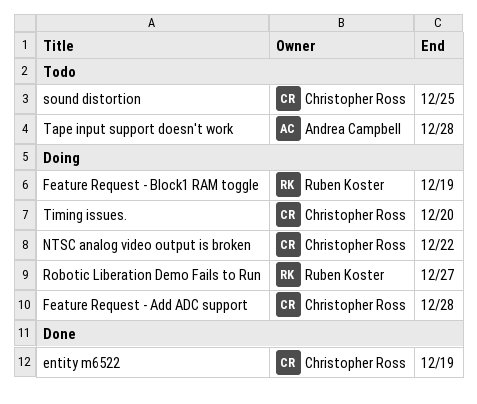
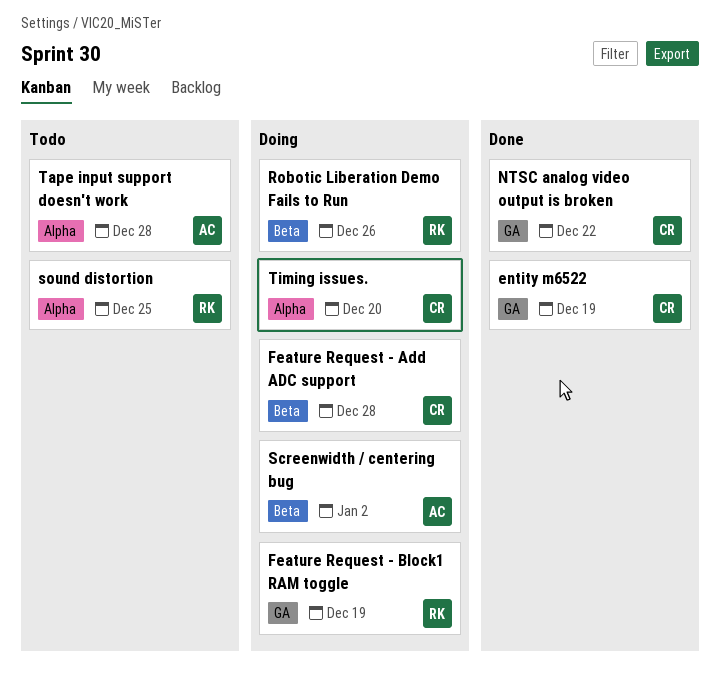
NTSC analog video output is broken, status: Doing -> Done
Robotic Liberation Demo Fails to Run, due: Dec 27 -> Dec 26
Screenwidth / centering bug: none -> present
sound distortion, owner: Christopher Ross -> Ruben Koster

